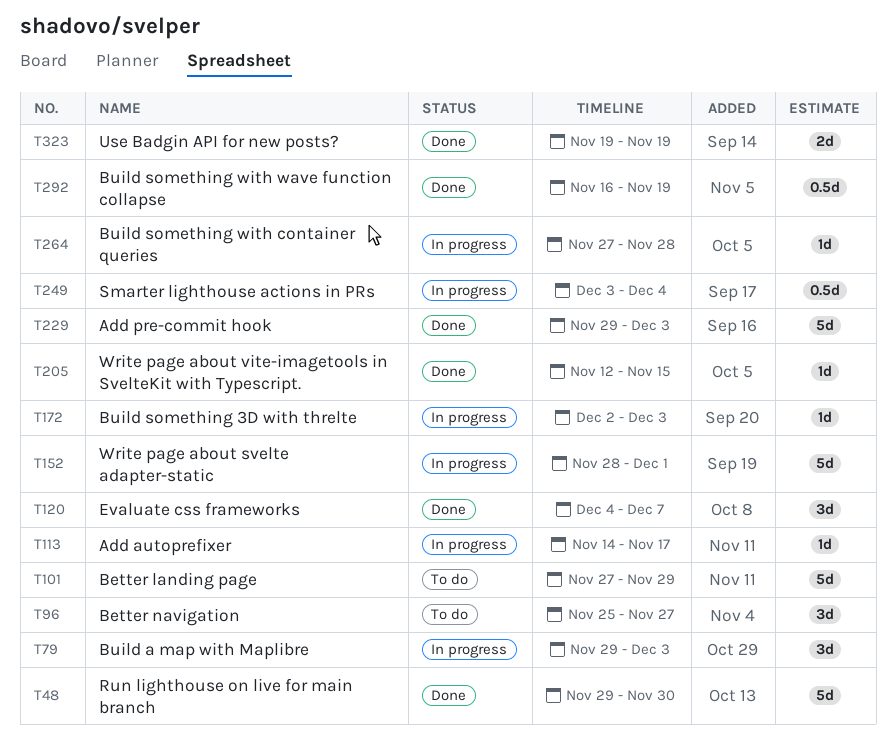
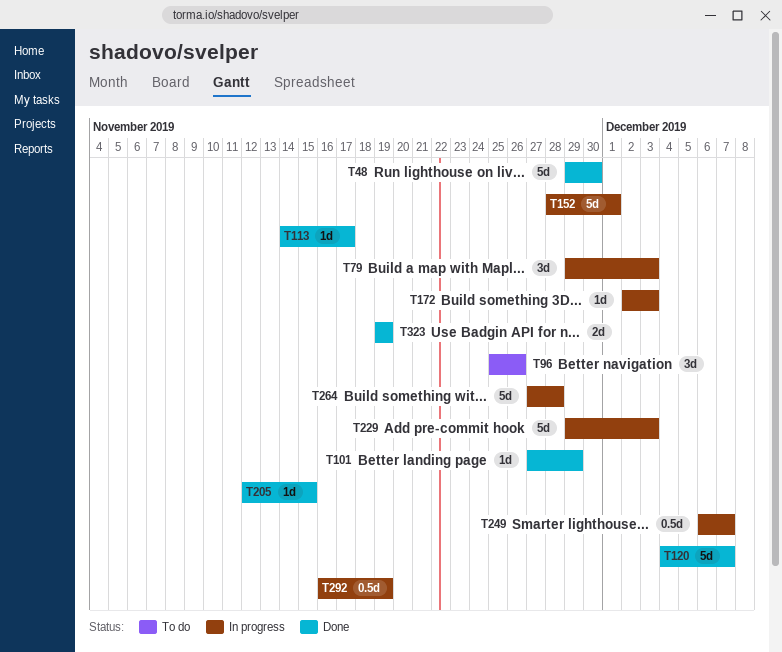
T96, due: Nov 27 -> Nov 26
T101, status: To do -> Done
T101, estimate: 5d -> 1d
T113, status: In progress -> Done
T120, estimate: 3d -> 5d
T229, status: Done -> In progress
T249, start: Dec 3 -> Dec 6
T249, due: Dec 4 -> Dec 7
T264, estimate: 1d -> 5d
T292, status: Done -> In progress

